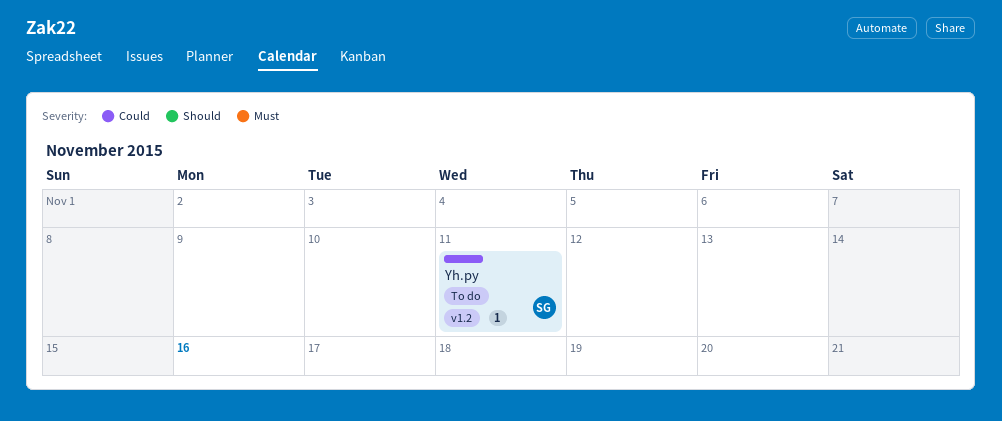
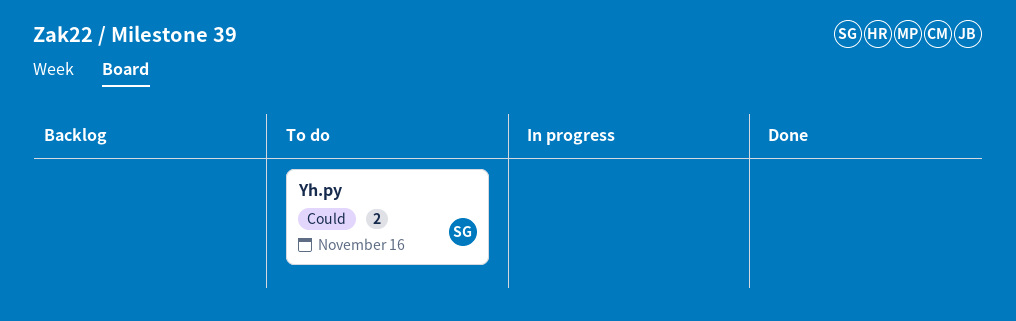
Yh.py, estimate: 1 -> 2
Yh.py, due: Nov 11 -> Nov 16

